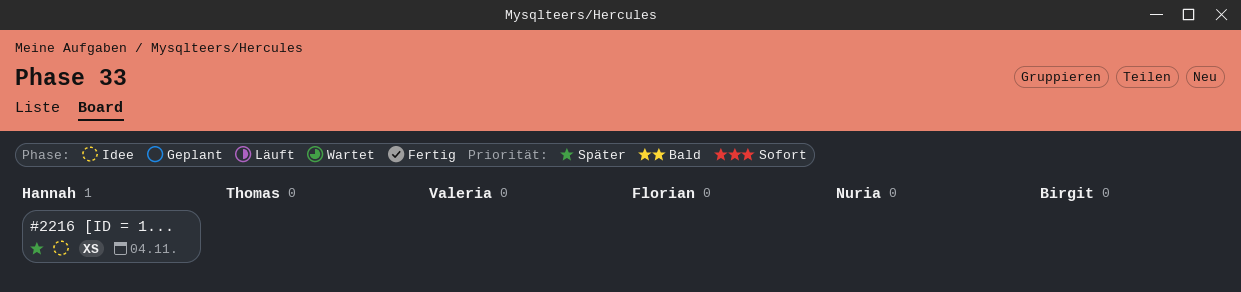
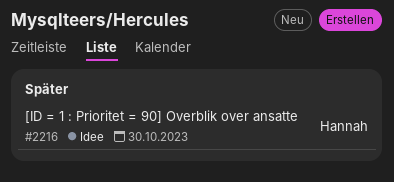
#2216, due: Nov 4 -> Oct 30

